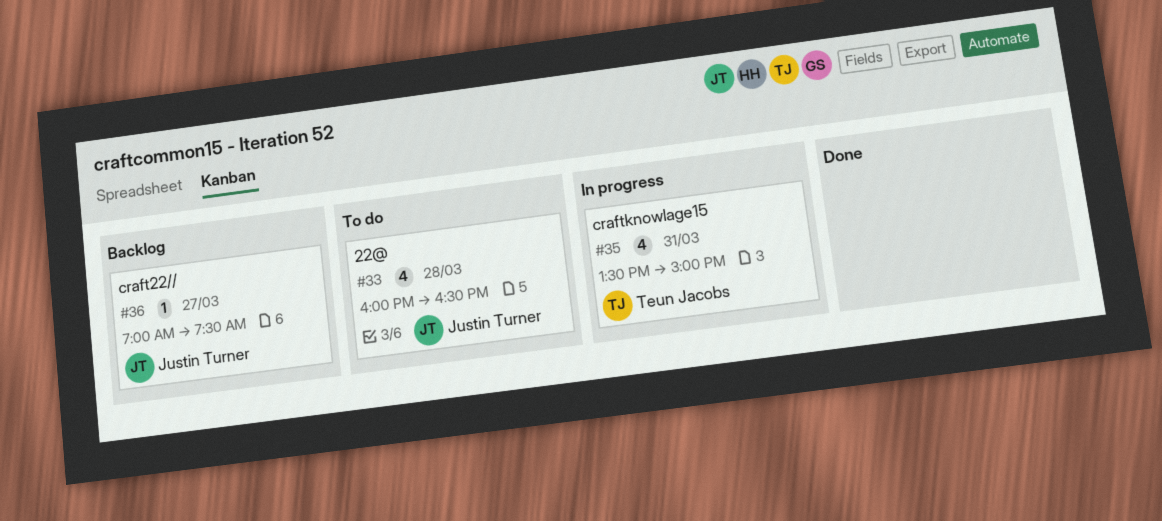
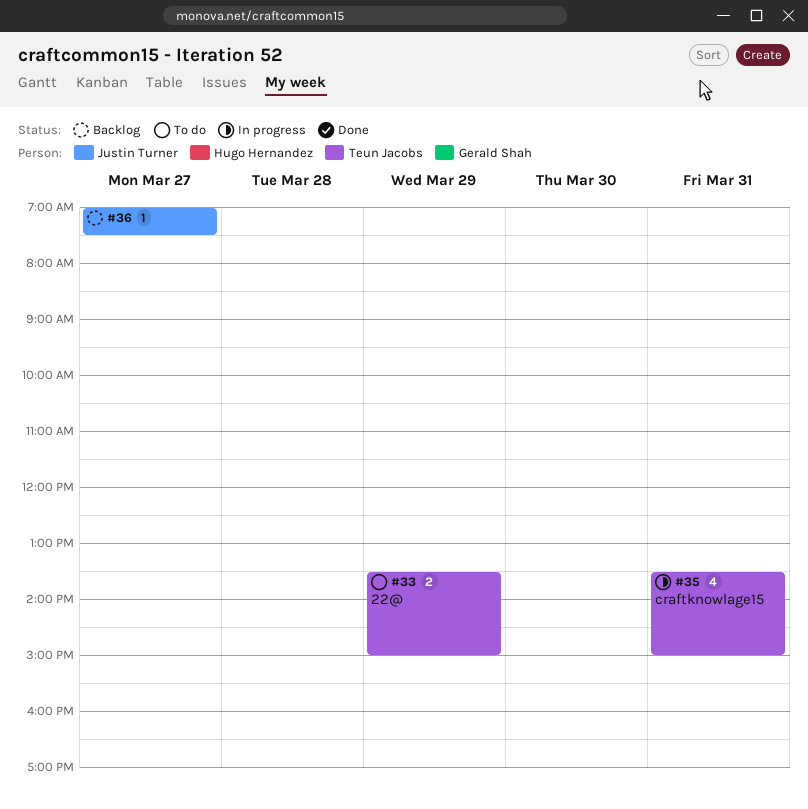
#33, owner: Justin Turner -> Teun Jacobs
#33, estimate: 4 -> 2
#33, day: Mar 28 -> Mar 29
#33, begins: 16:00 -> 13:30
#33, ends: 16:30 -> 15:00

